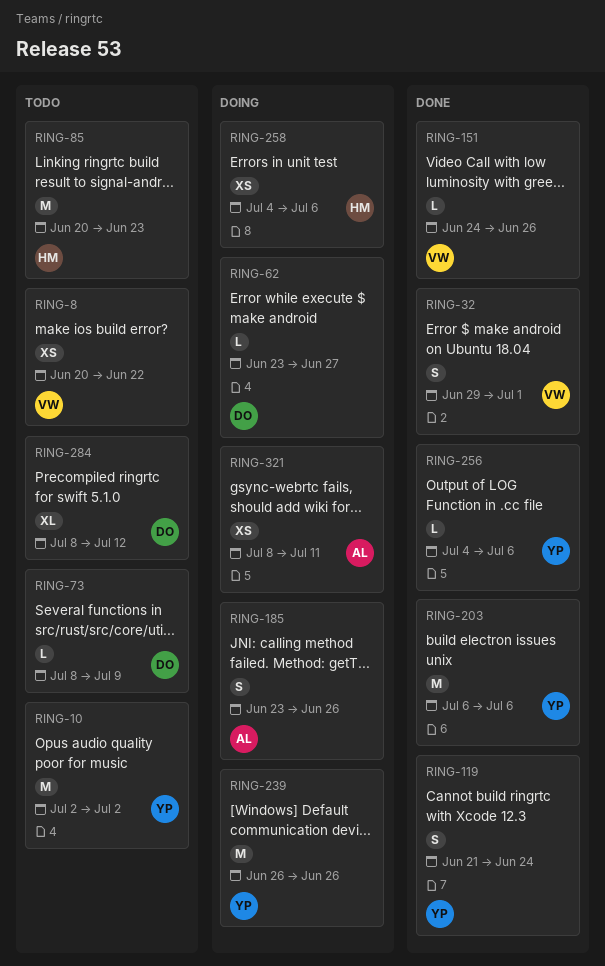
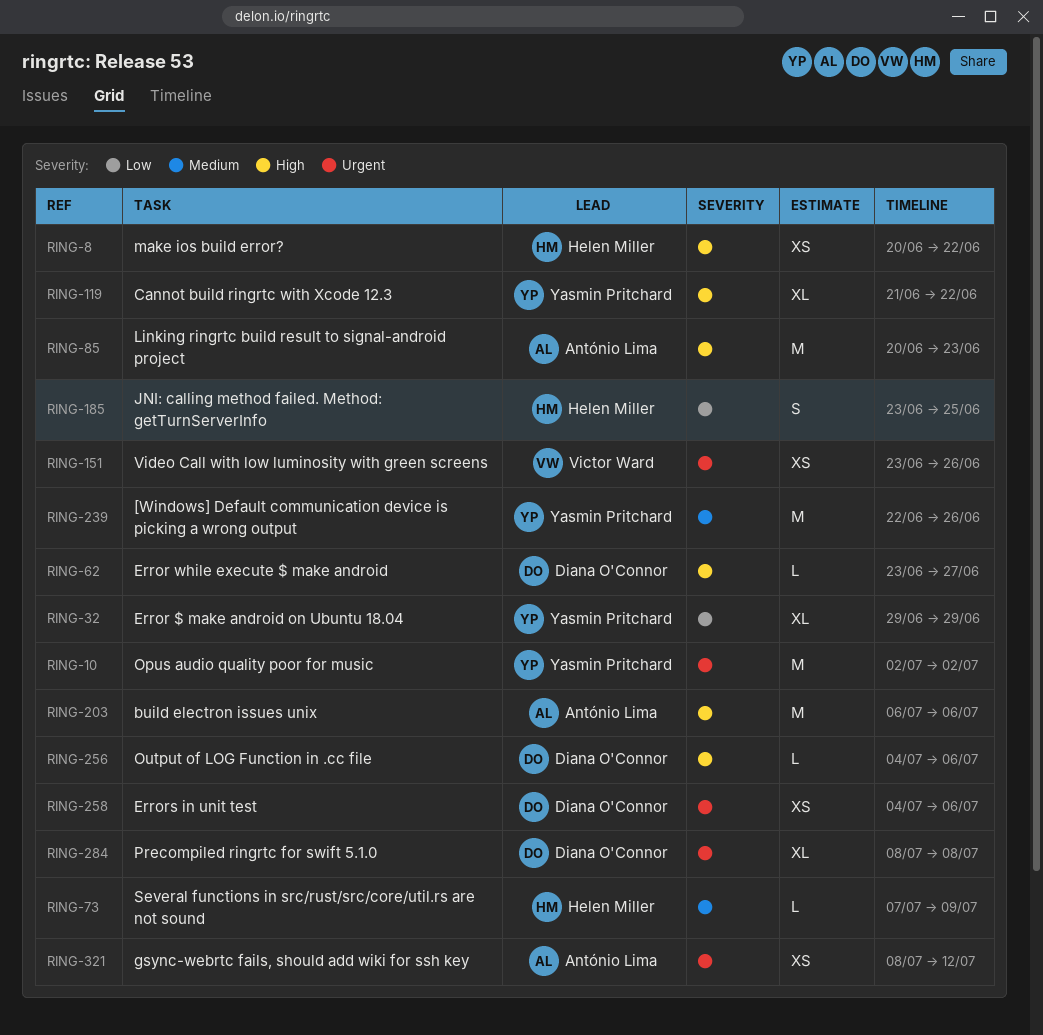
RING-8, owner: Victor Ward -> Helen Miller
RING-32, owner: Victor Ward -> Yasmin Pritchard
RING-32, estimate: S -> XL
RING-32, due: Jul 1 -> Jun 29
RING-73, owner: Diana O'Connor -> Helen Miller
RING-73, start: Jul 8 -> Jul 7
RING-85, owner: Helen Miller -> António Lima
RING-119, estimate: S -> XL
RING-119, due: Jun 24 -> Jun 22
RING-151, estimate: L -> XS
RING-151, start: Jun 24 -> Jun 23
RING-185, owner: António Lima -> Helen Miller
RING-185, due: Jun 26 -> Jun 25
RING-203, owner: Yasmin Pritchard -> António Lima
RING-239, start: Jun 26 -> Jun 22
RING-256, owner: Yasmin Pritchard -> Diana O'Connor
RING-258, owner: Helen Miller -> Diana O'Connor
RING-284, due: Jul 12 -> Jul 8
RING-321, due: Jul 11 -> Jul 12

